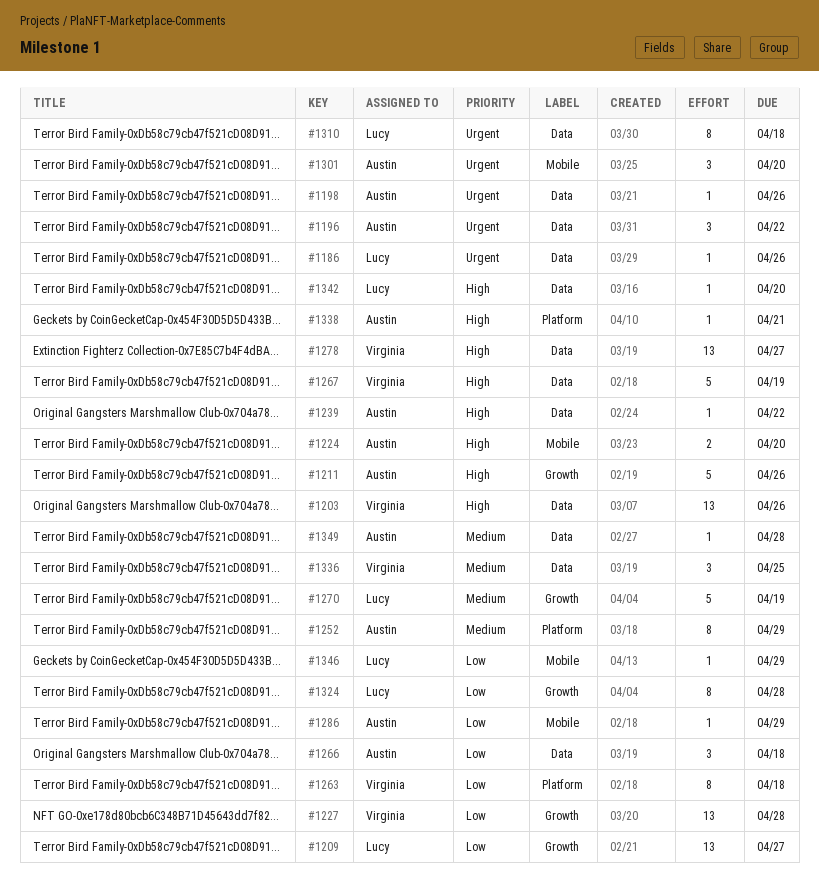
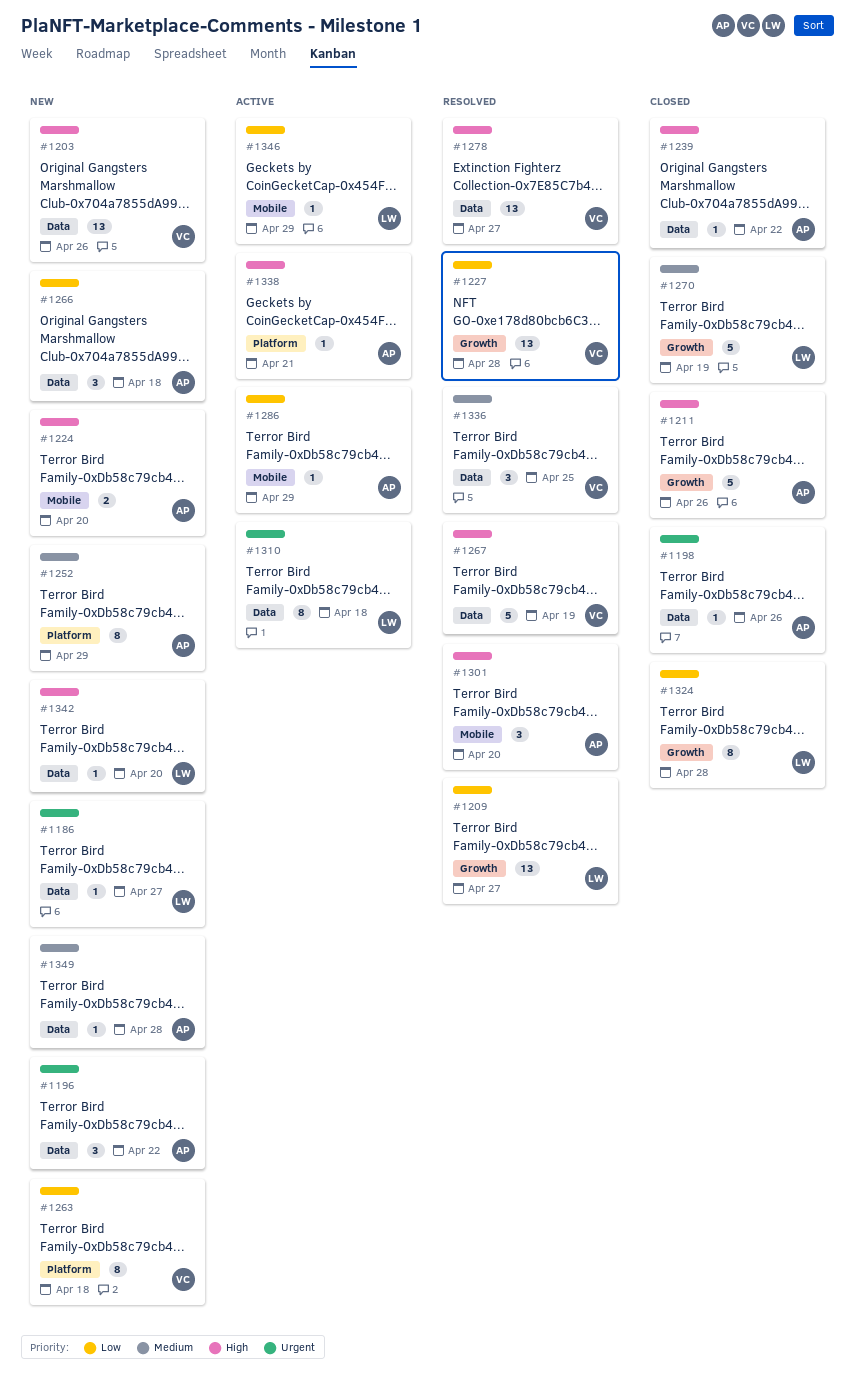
#1186, due: Apr 26 -> Apr 27
#1301, priority: Urgent -> High

